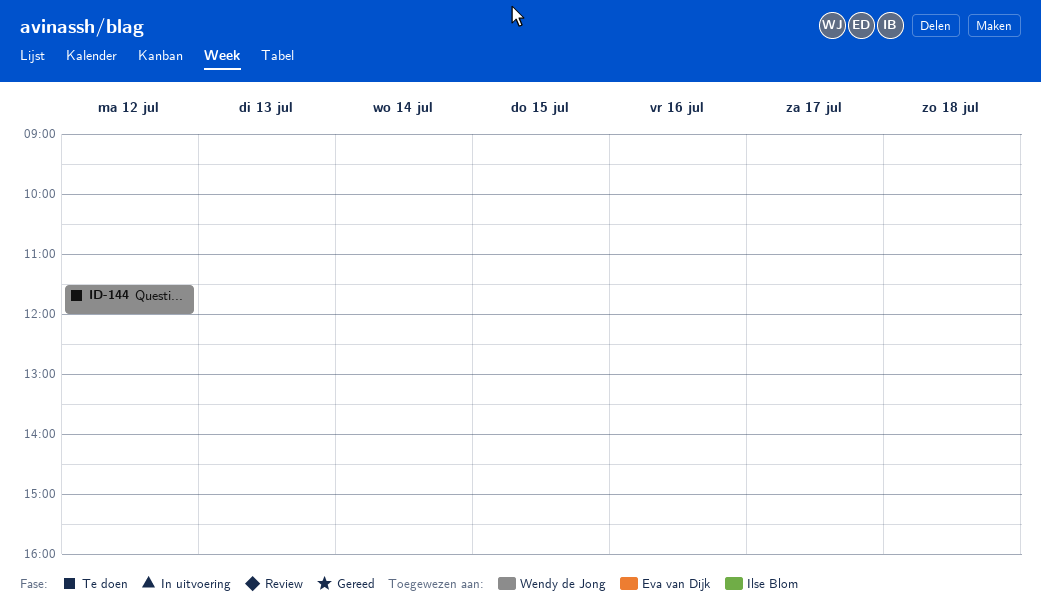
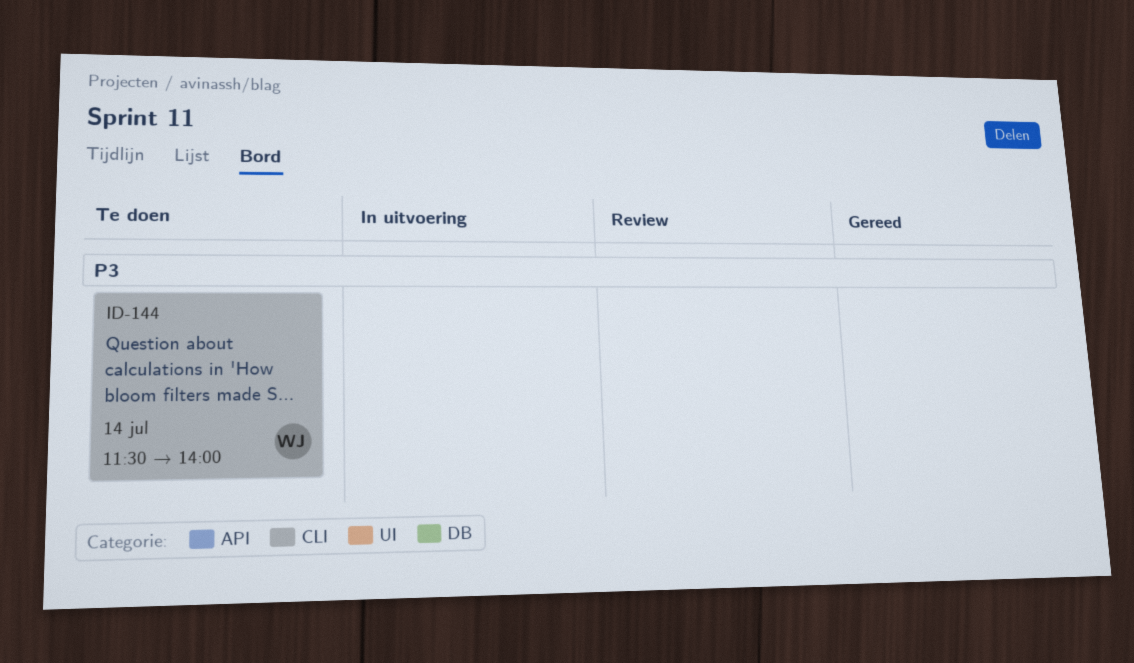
ID-144, day: Jul 12 -> Jul 14
ID-144, ends: 12:00 -> 14:00

